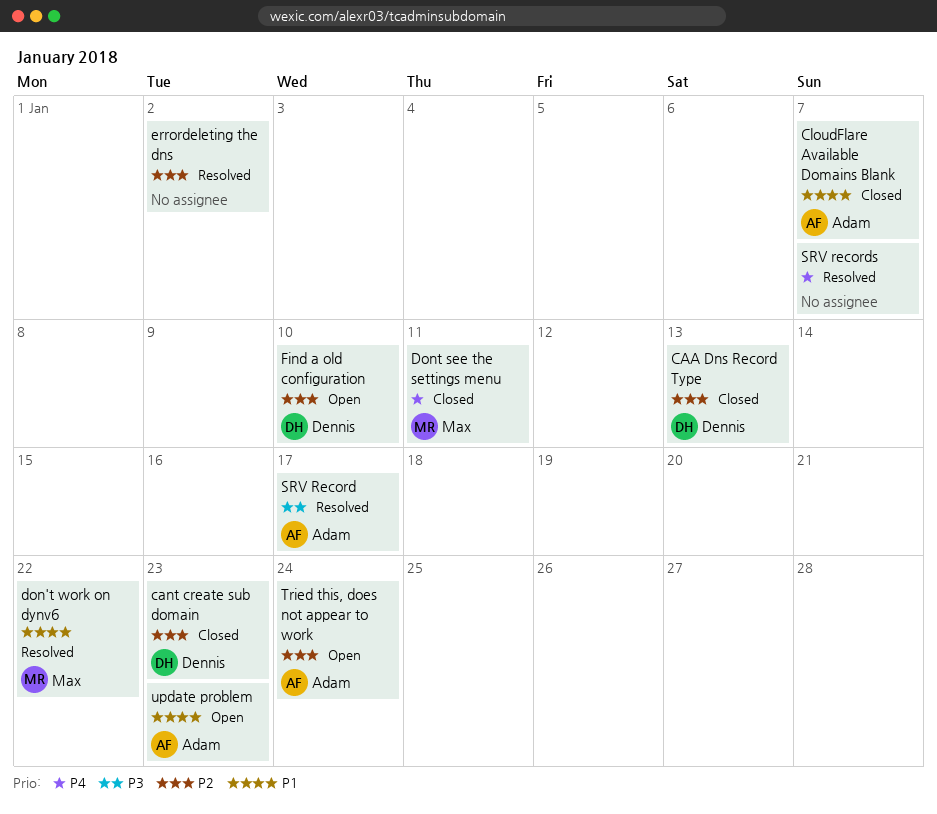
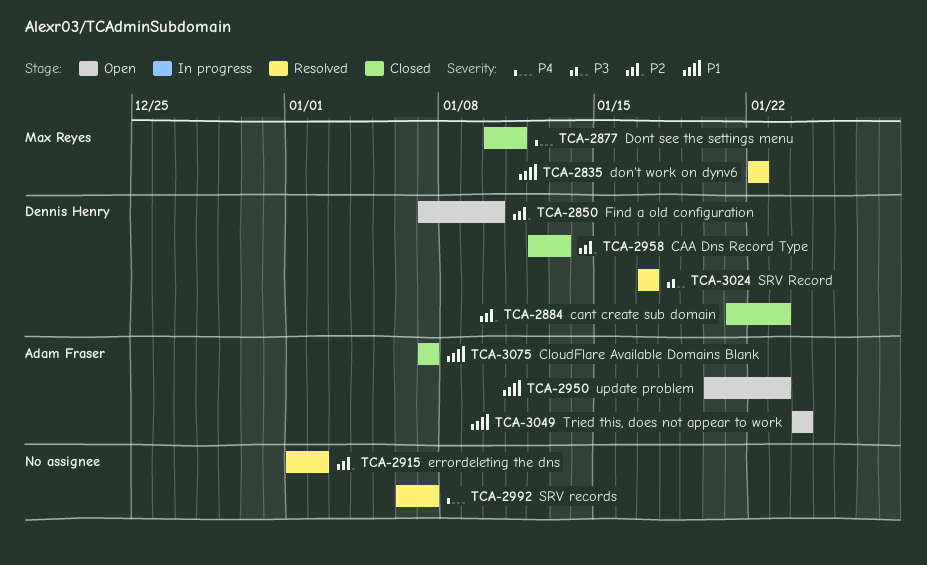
SRV Record, owner: Adam Fraser -> Dennis Henry
Tried this, does not appear to work, priority: P2 -> P1

